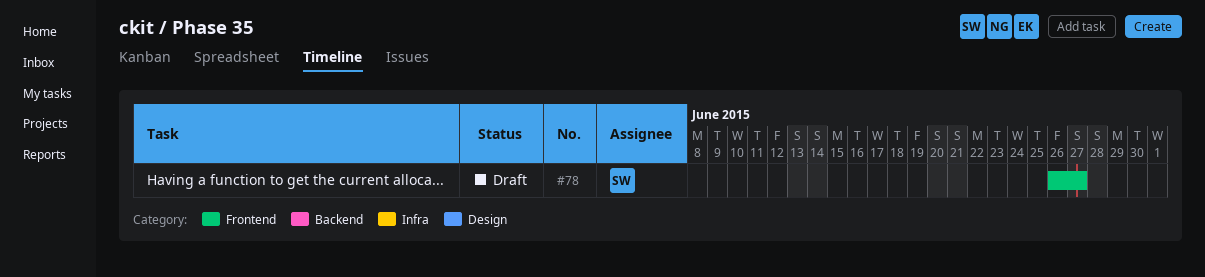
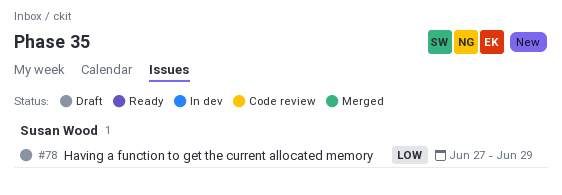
#78, start: Jun 26 -> Jun 27
#78, due: Jun 27 -> Jun 29

